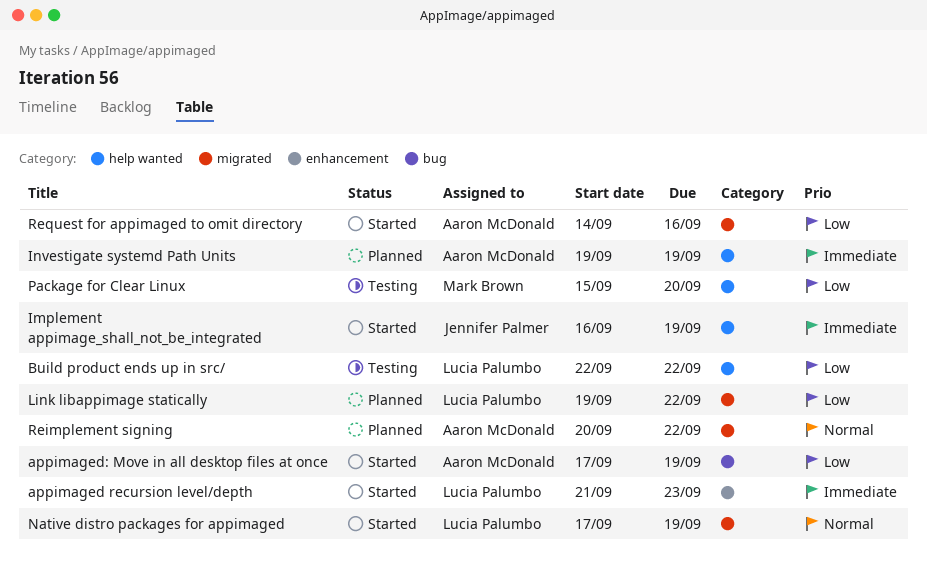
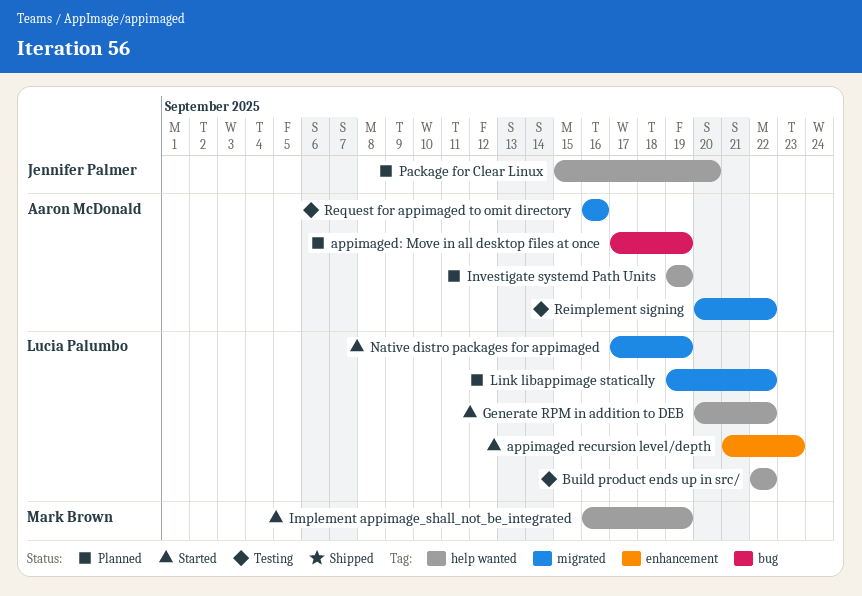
appimaged: Move in all desktop files at once, status: Started -> Planned
Generate RPM in addition to DEB: none -> present
Implement appimage_shall_not_be_integrated, owner: Jennifer Palmer -> Mark Brown
Package for Clear Linux, status: Testing -> Planned
Package for Clear Linux, owner: Mark Brown -> Jennifer Palmer
Reimplement signing, status: Planned -> Testing
Request for appimaged to omit directory, status: Started -> Testing
Request for appimaged to omit directory, start: Sep 14 -> Sep 16

